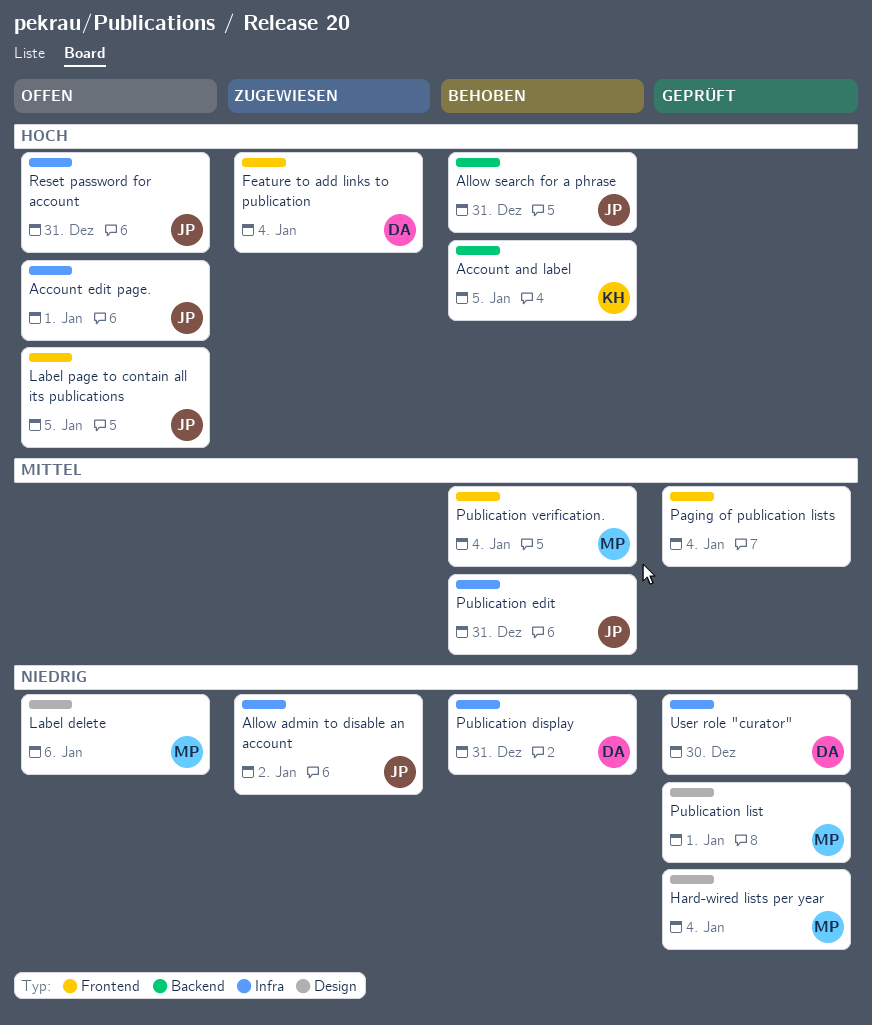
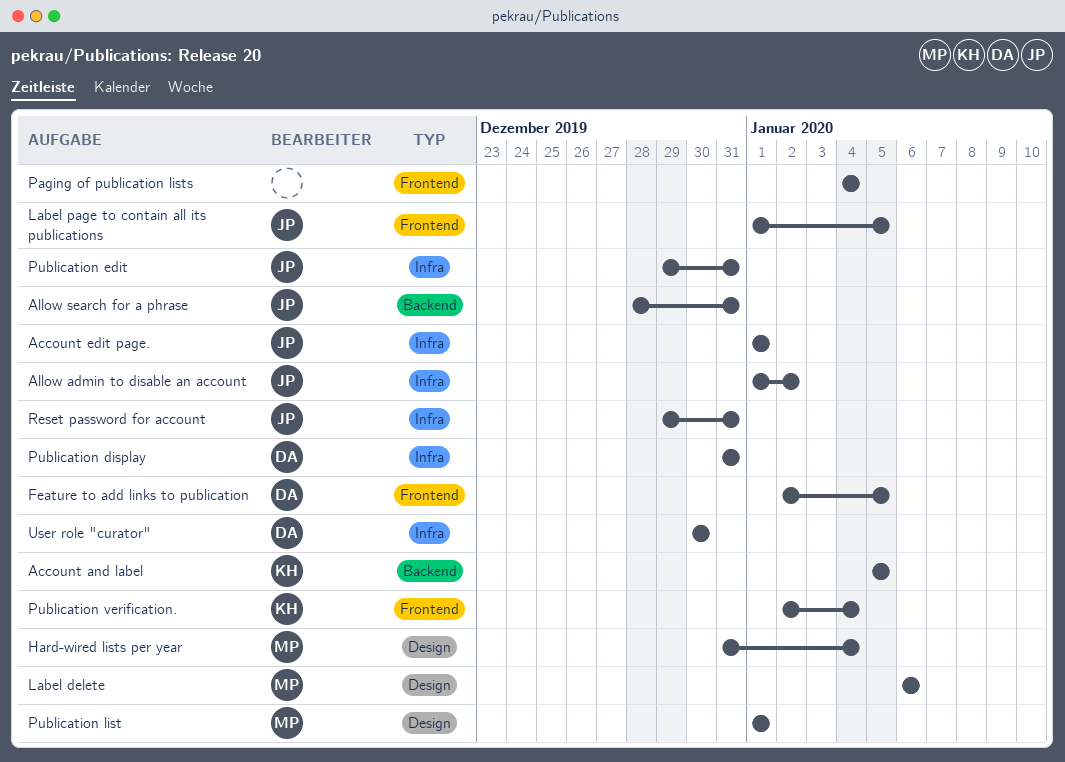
Feature to add links to publication, due: Jan 4 -> Jan 5
Publication verification., owner: MP -> KH

